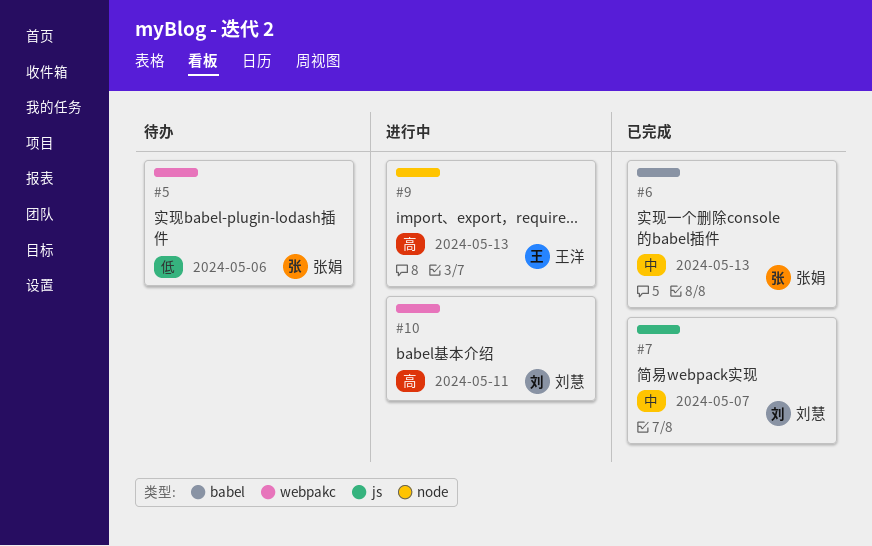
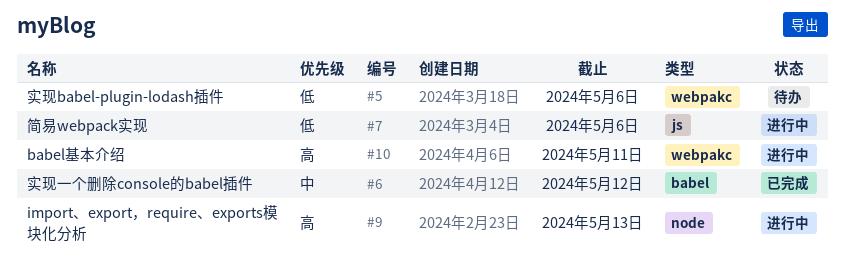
#6, due: May 13 -> May 12
#7, status: 已完成 -> 进行中
#7, priority: 中 -> 低
#7, due: May 7 -> May 6

